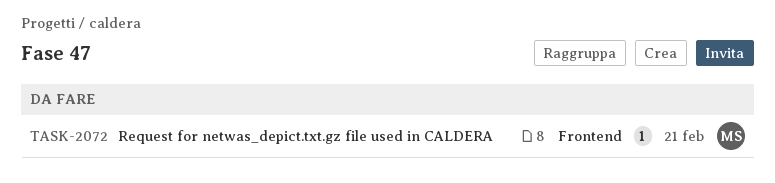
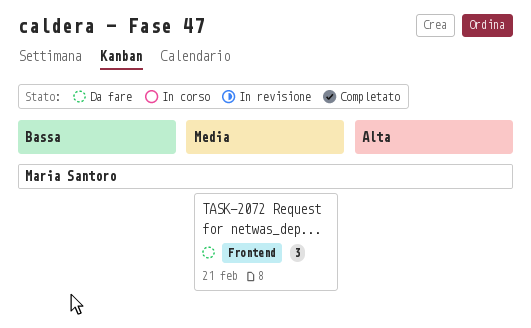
TASK-2072, estimate: 1 -> 3

